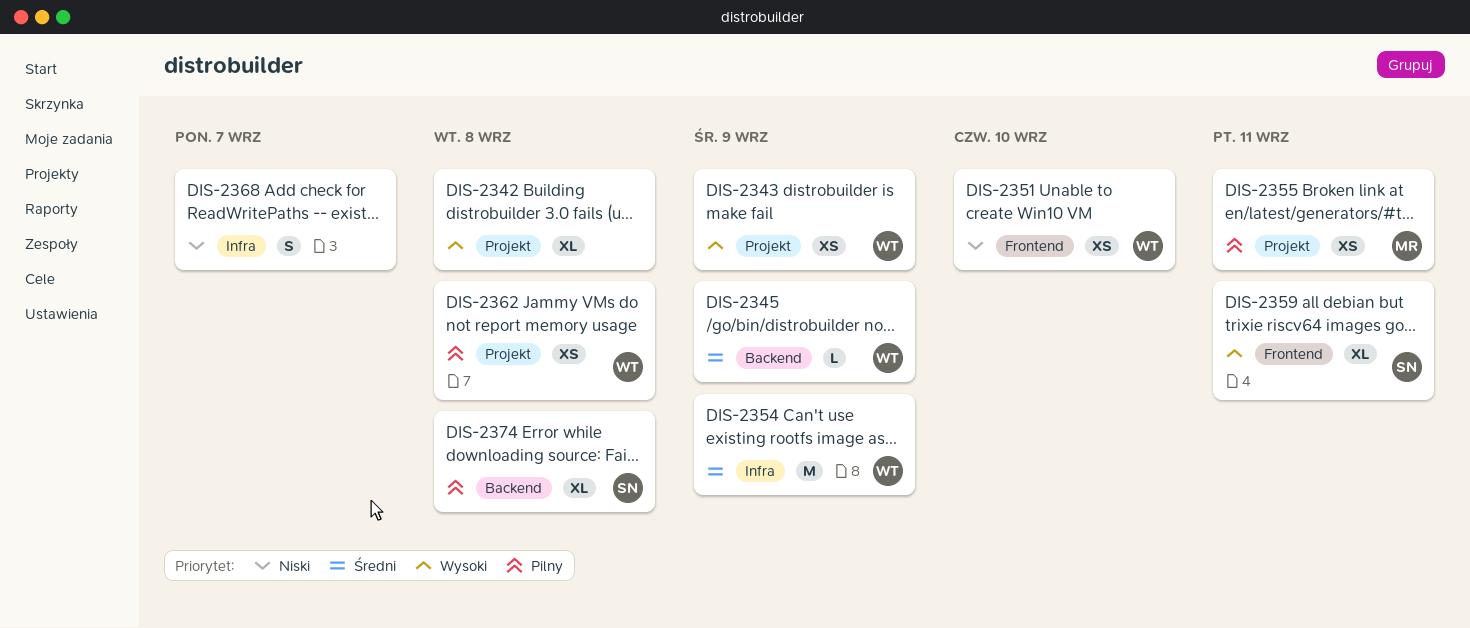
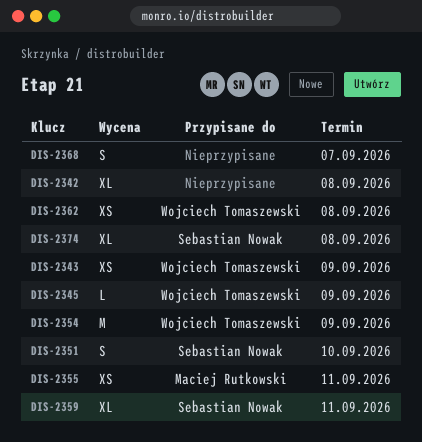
DIS-2351, owner: Wojciech Tomaszewski -> Sebastian Nowak
DIS-2351, estimate: XS -> S

